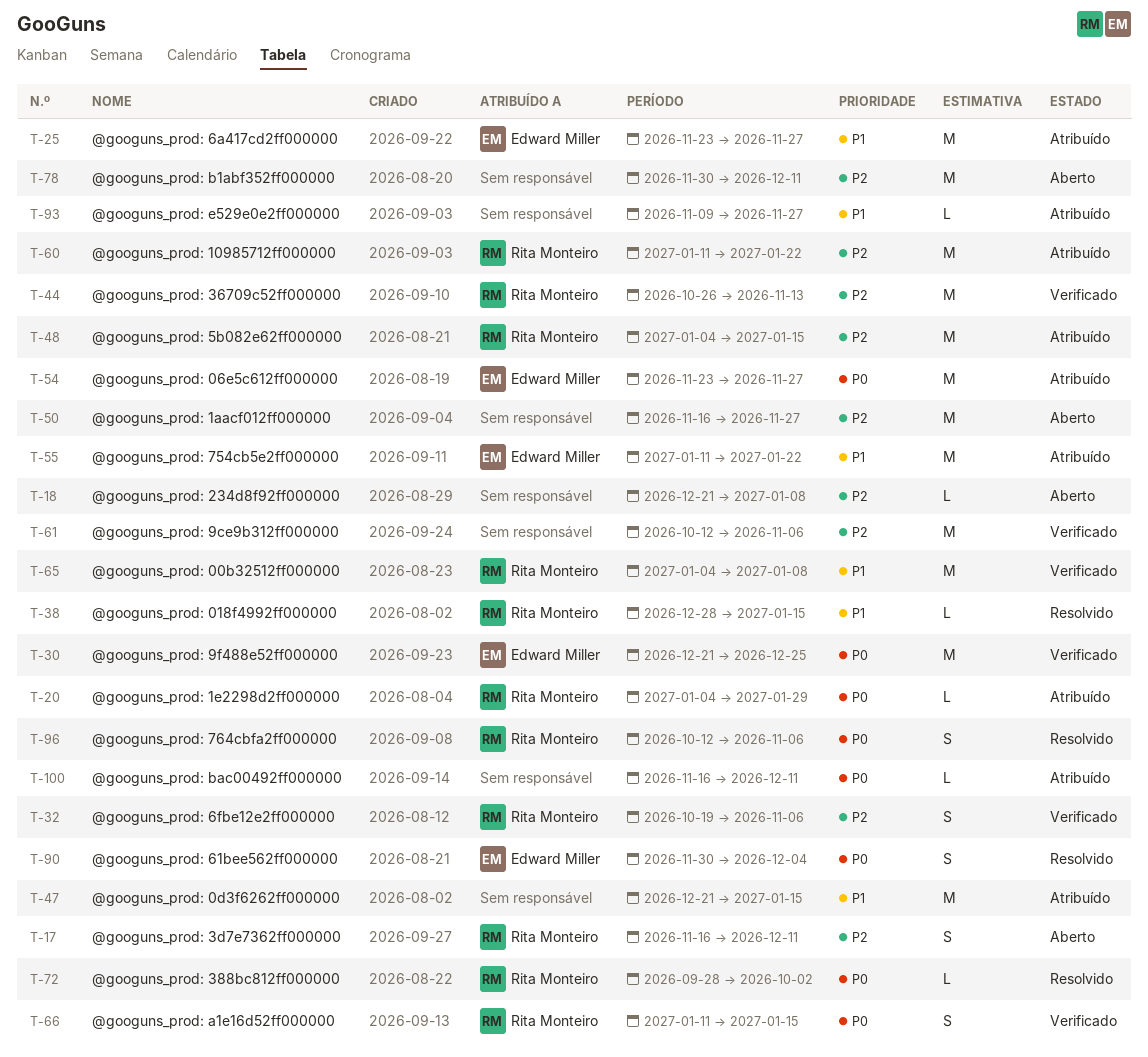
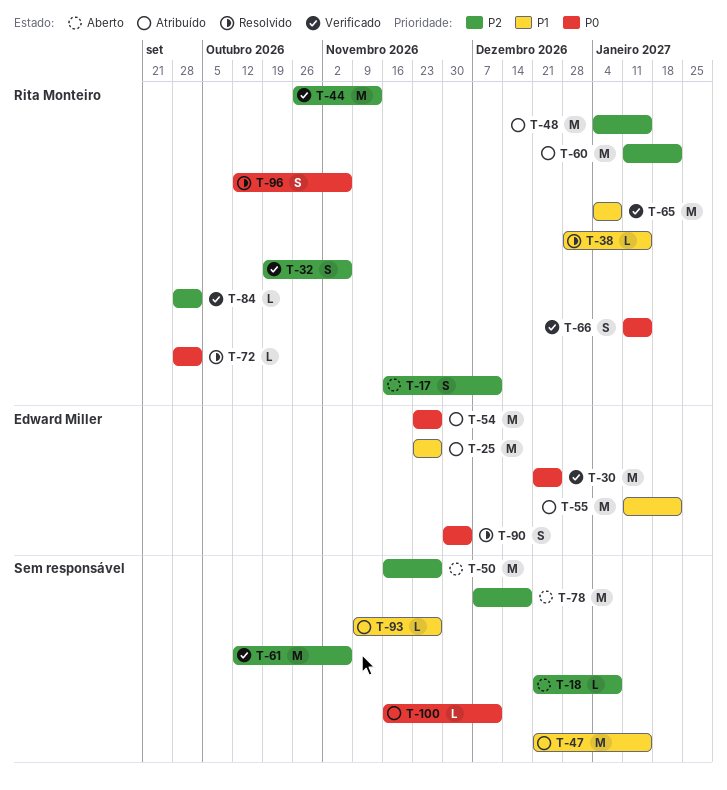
T-20: present -> none
T-78, start: Nov 30 -> Dec 7
T-78, due: Dec 11 -> Dec 18
T-84: none -> present

